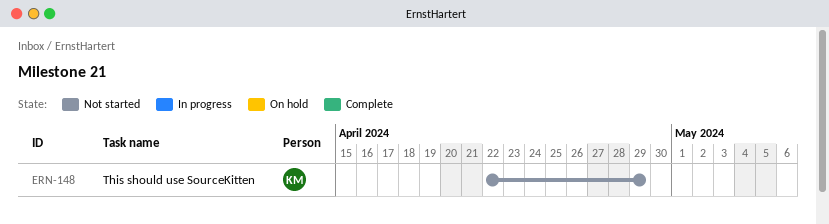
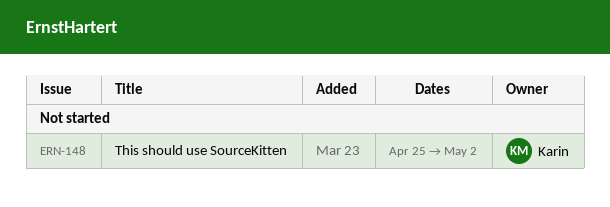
ERN-148, start: Apr 22 -> Apr 25
ERN-148, due: Apr 29 -> May 2

